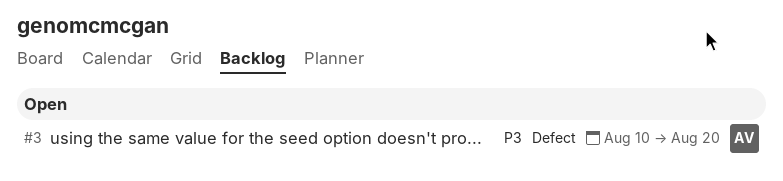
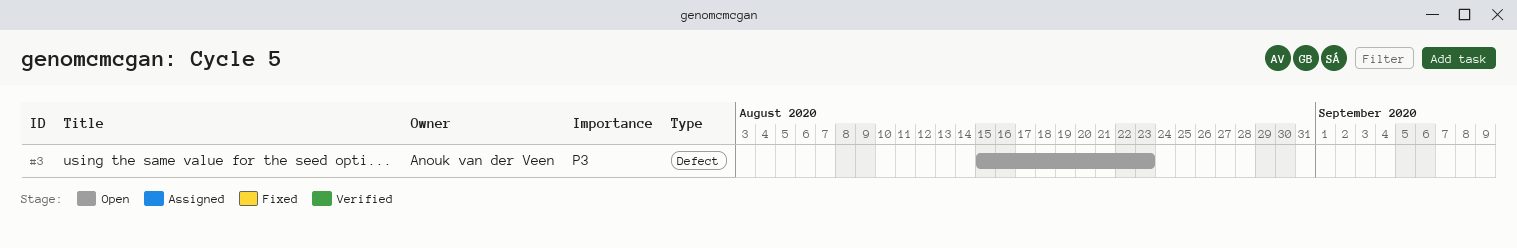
#3, start: Aug 10 -> Aug 15
#3, due: Aug 20 -> Aug 23

